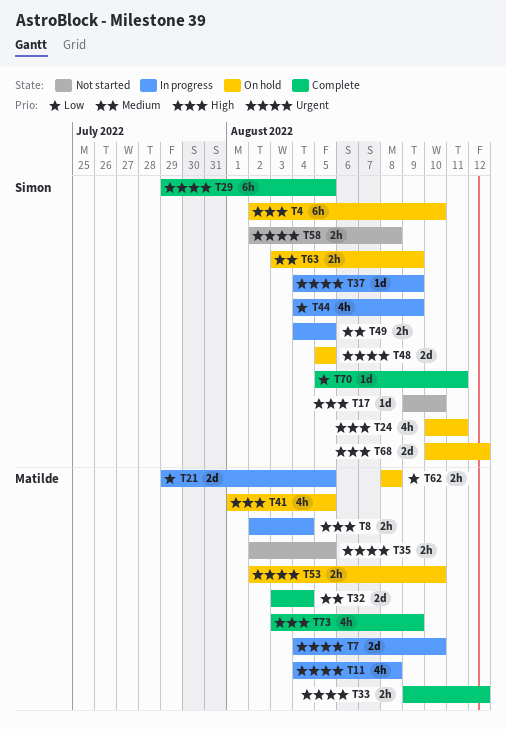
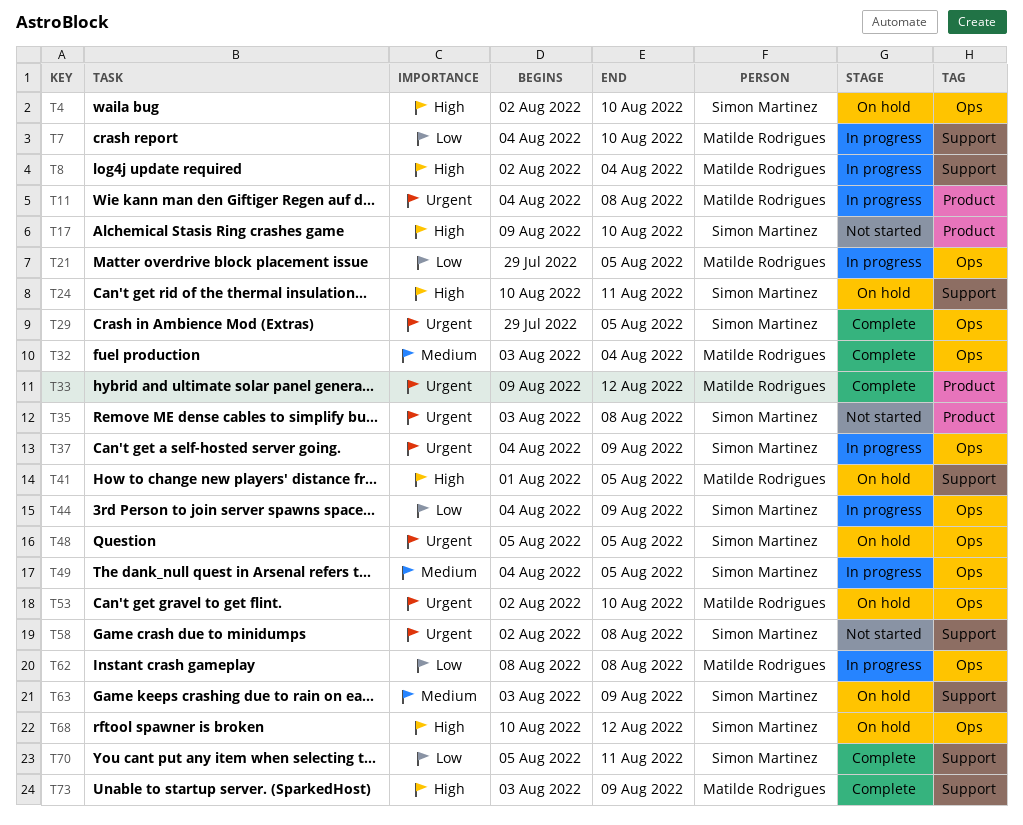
T7, priority: Urgent -> Low
T35, owner: Matilde Rodrigues -> Simon Martinez
T35, start: Aug 2 -> Aug 3
T35, due: Aug 5 -> Aug 8
T62, status: On hold -> In progress

